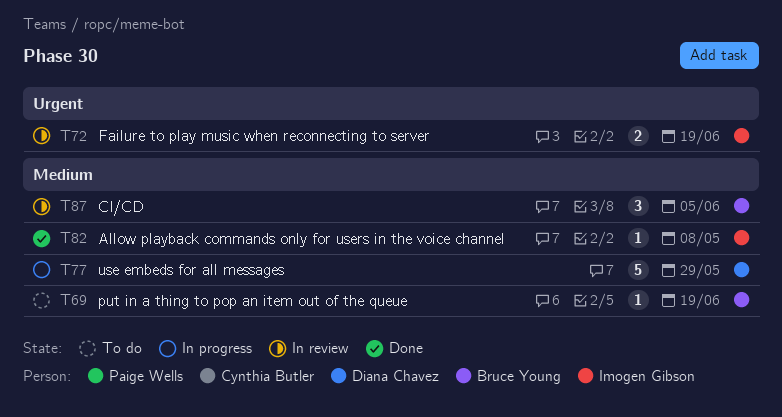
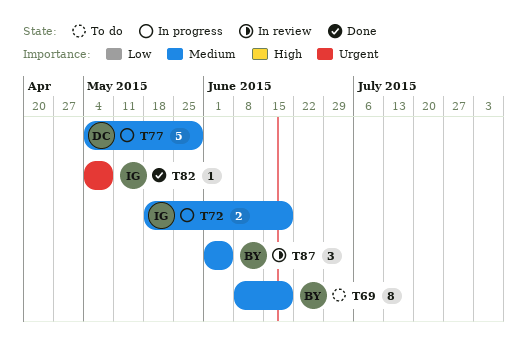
T69, estimate: 1 -> 8
T72, status: In review -> In progress
T72, priority: Urgent -> Medium
T82, priority: Medium -> Urgent

